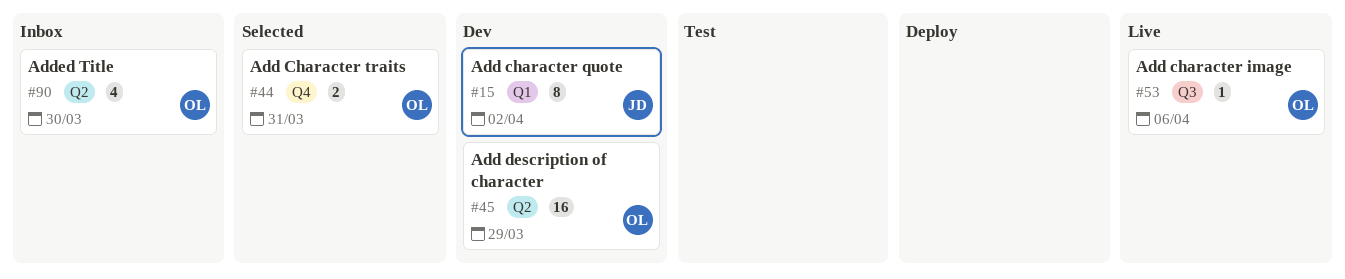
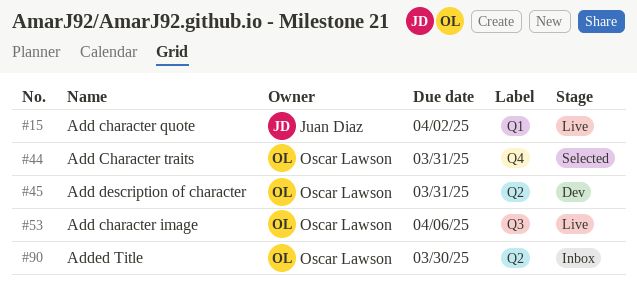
#15, status: Dev -> Live
#45, due: Mar 29 -> Mar 31

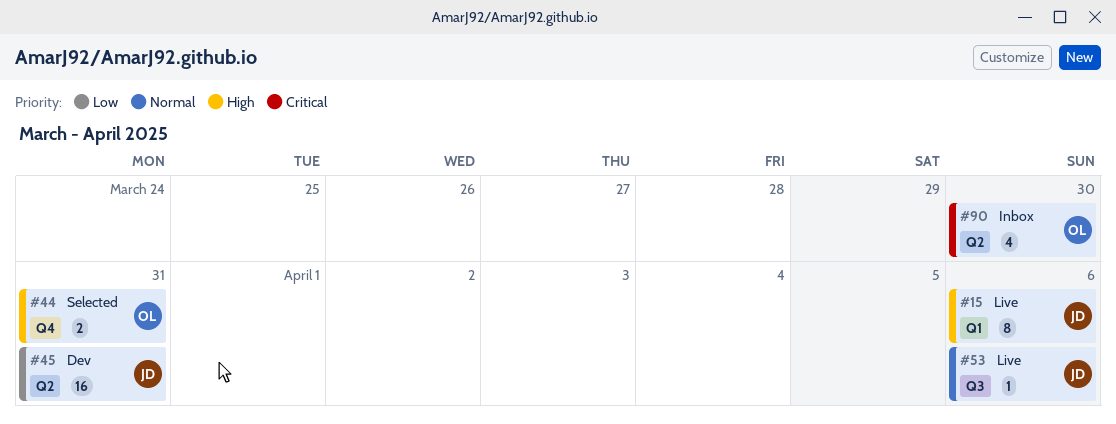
#15, due: Apr 2 -> Apr 6
#45, owner: Oscar Lawson -> Juan Diaz
#53, owner: Oscar Lawson -> Juan Diaz

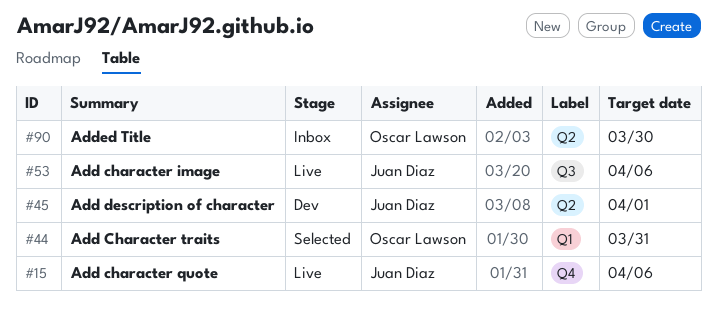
#15, label: Q1 -> Q4
#44, label: Q4 -> Q1
#45, due: Mar 31 -> Apr 1

